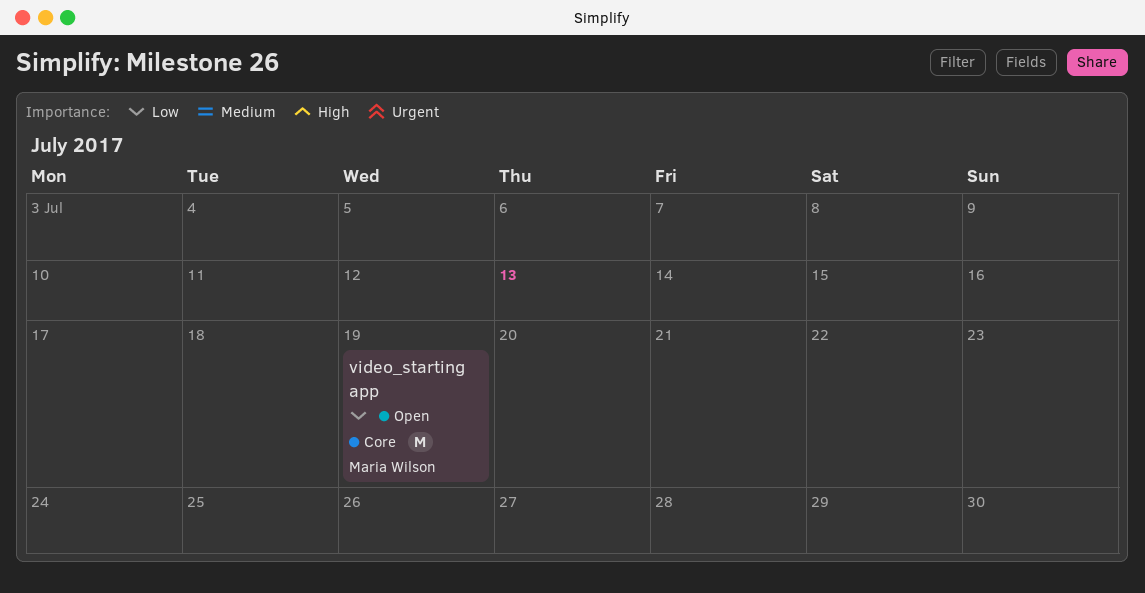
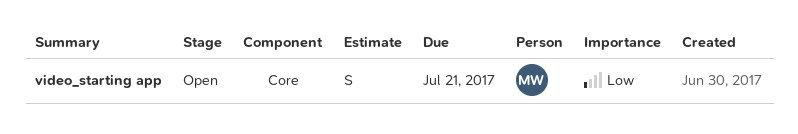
video_starting app, estimate: M -> S
video_starting app, due: Jul 19 -> Jul 21

